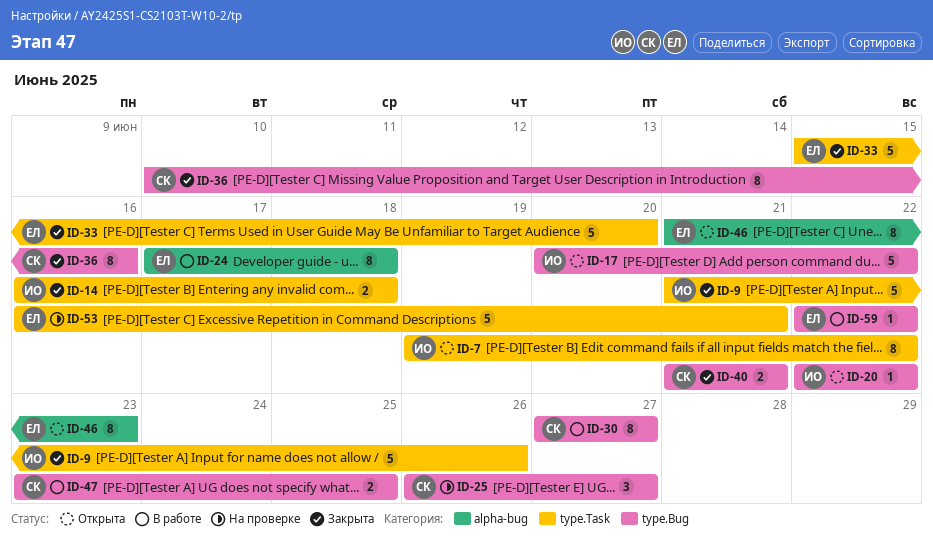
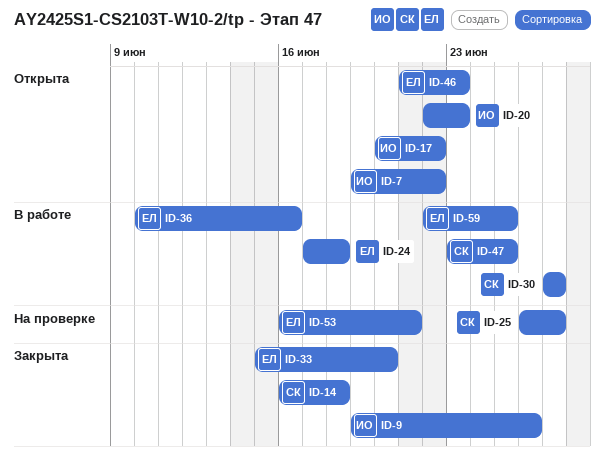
ID-9, start: Jun 21 -> Jun 19
ID-14, owner: ИО -> СК
ID-20, due: Jun 22 -> Jun 23
ID-36, status: Закрыта -> В работе
ID-36, owner: СК -> ЕЛ
ID-40: present -> none
ID-59, due: Jun 22 -> Jun 25

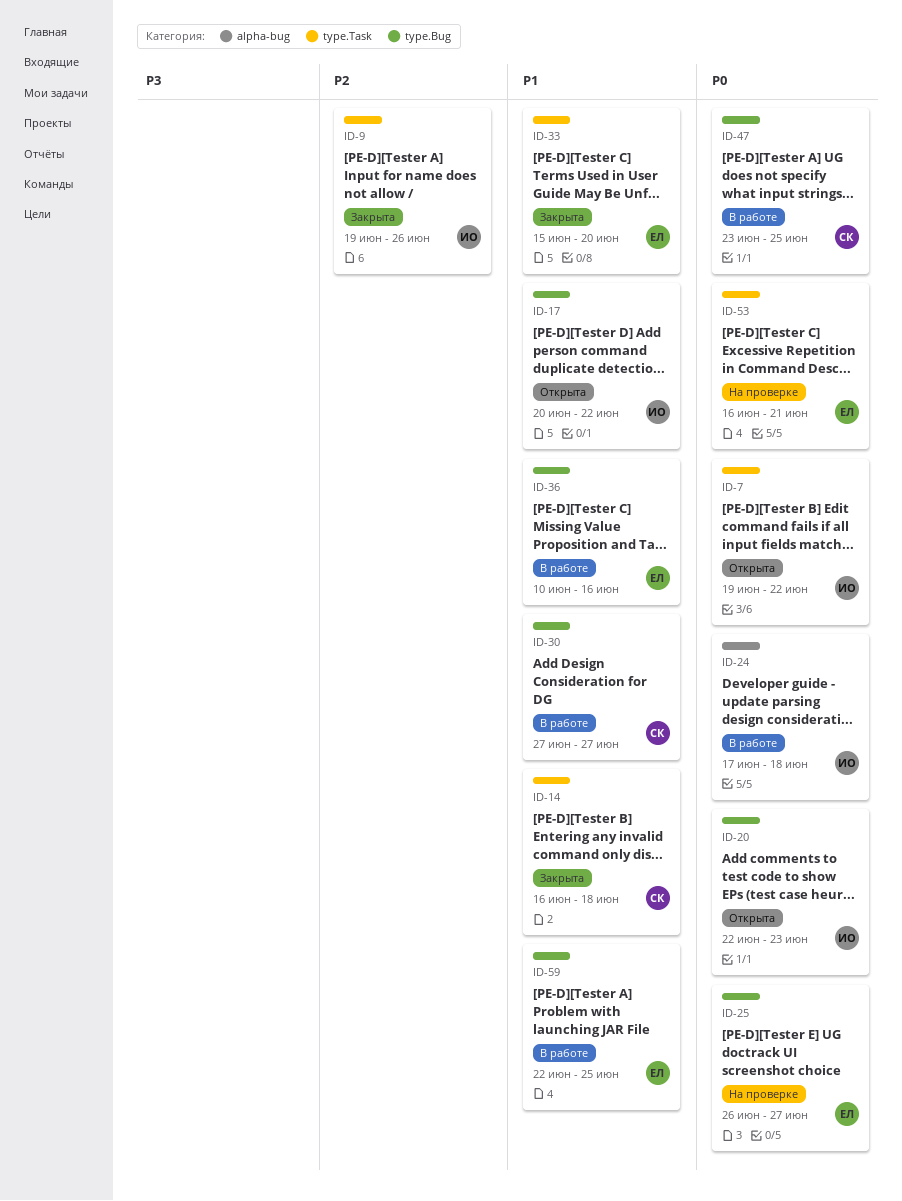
ID-24, owner: ЕЛ -> ИО
ID-25, owner: СК -> ЕЛ
ID-46: present -> none

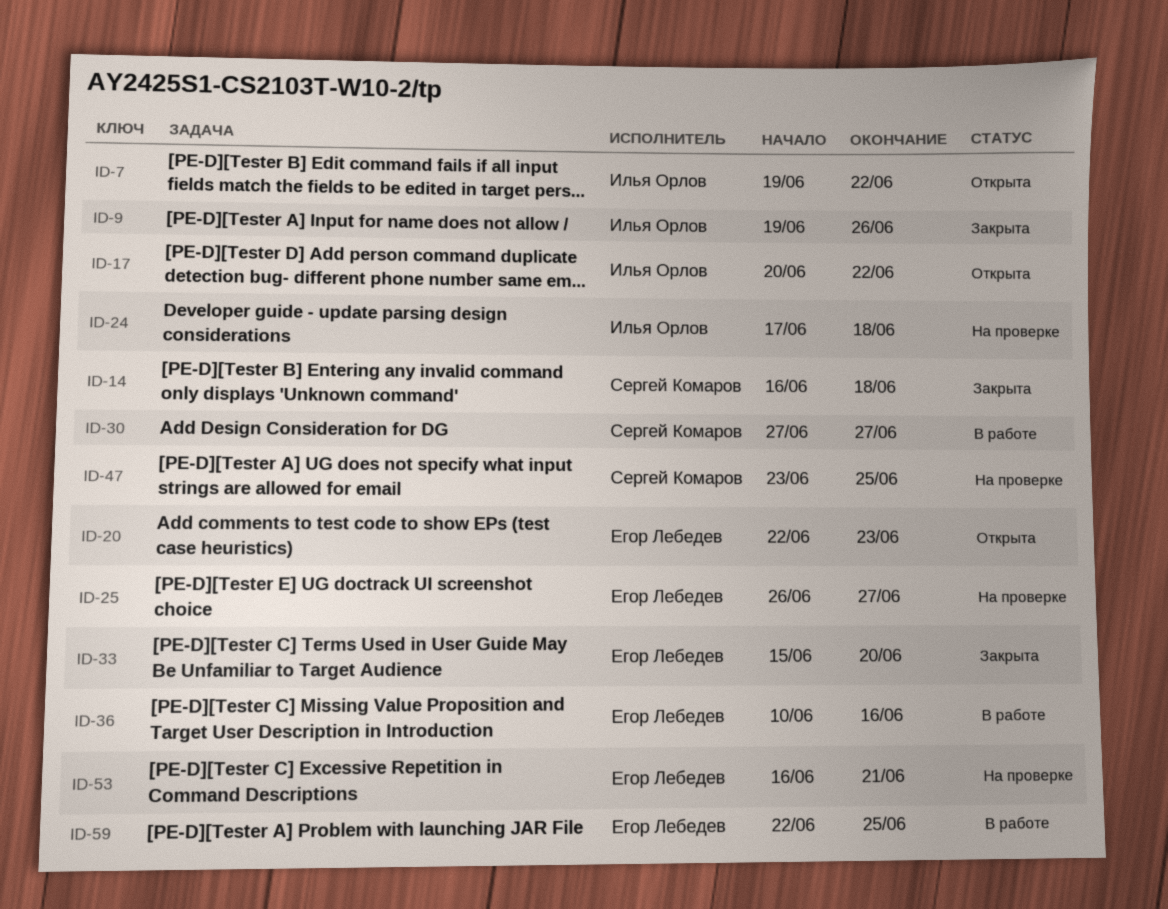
ID-20, owner: Илья Орлов -> Егор Лебедев
ID-24, status: В работе -> На проверке
ID-47, status: В работе -> На проверке

